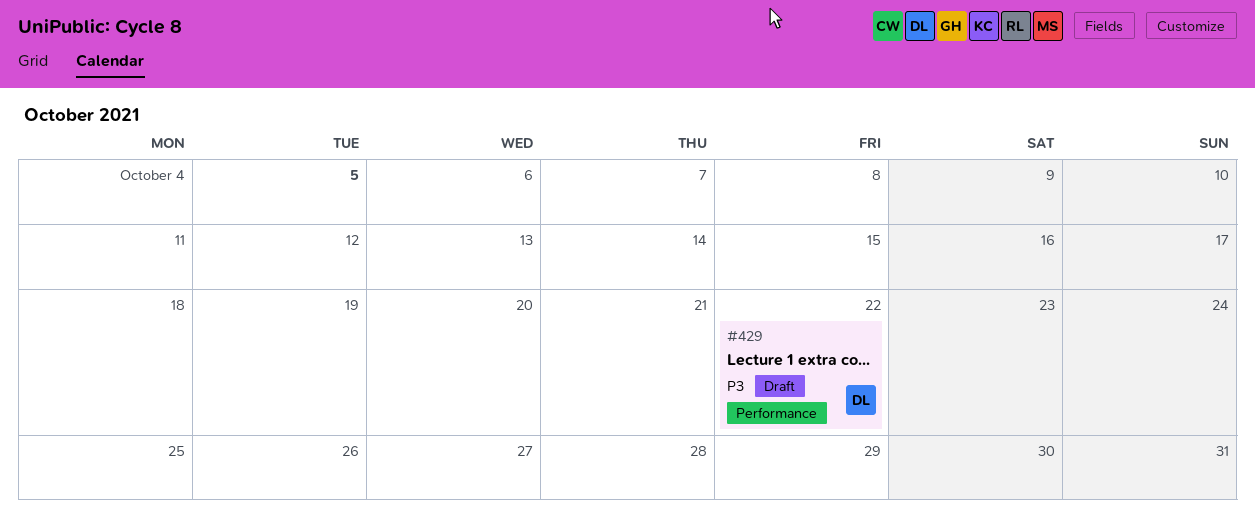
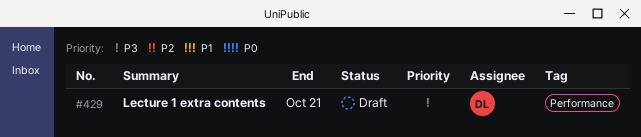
#429, due: Oct 22 -> Oct 21

